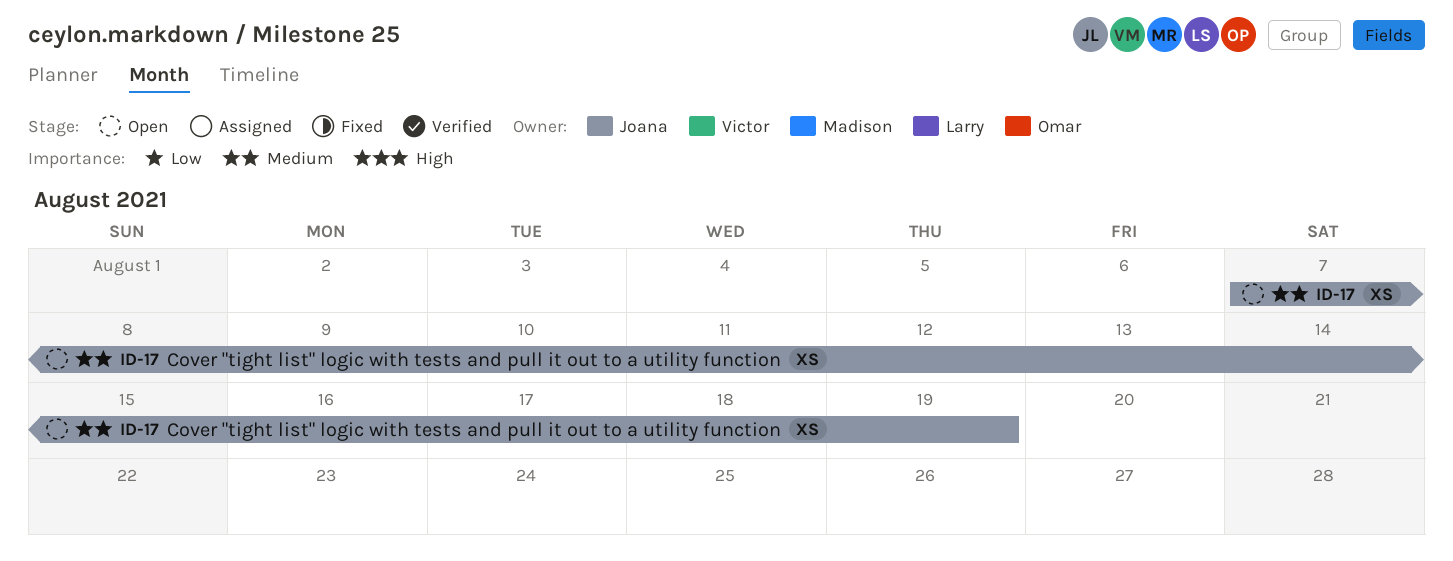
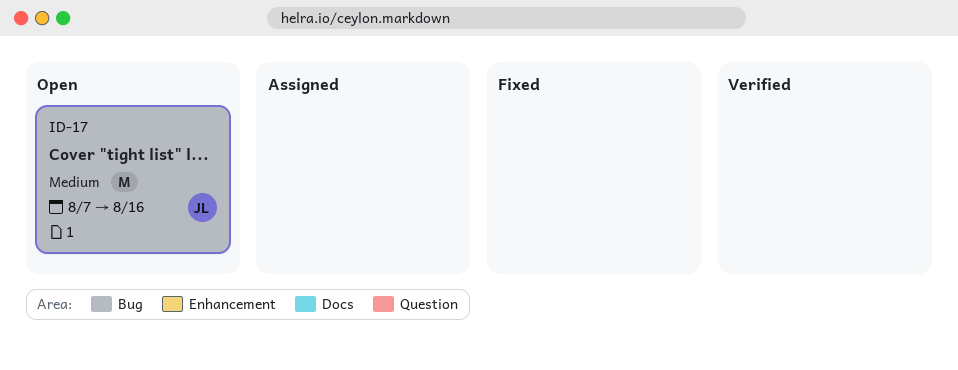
ID-17, estimate: XS -> M
ID-17, due: Aug 19 -> Aug 16

